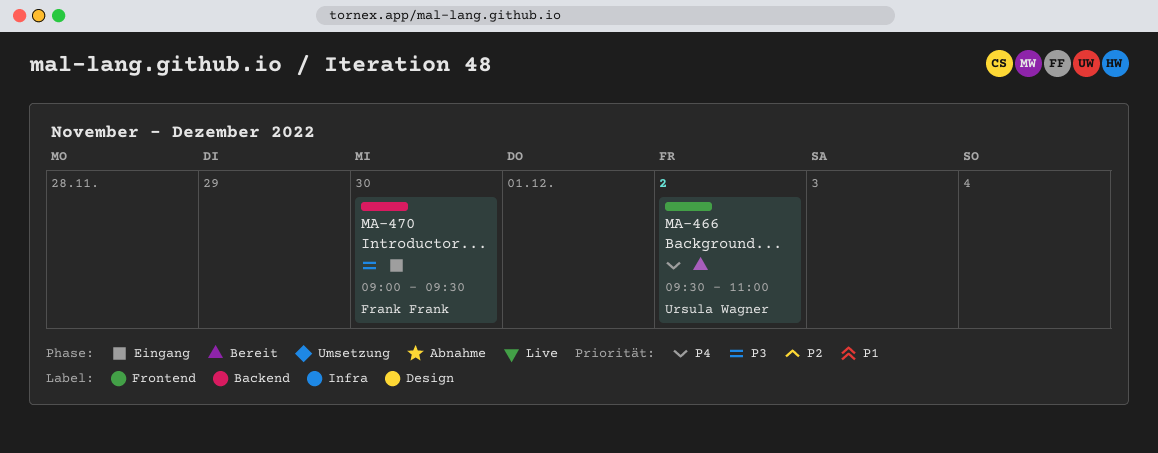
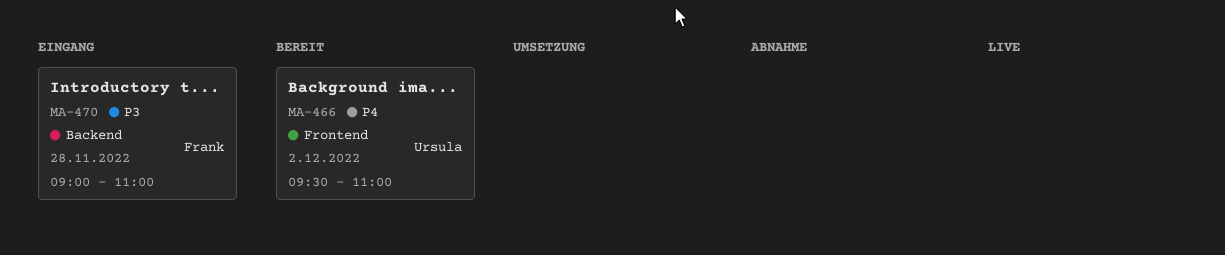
MA-470, day: Nov 30 -> Nov 28
MA-470, ends: 09:30 -> 11:00

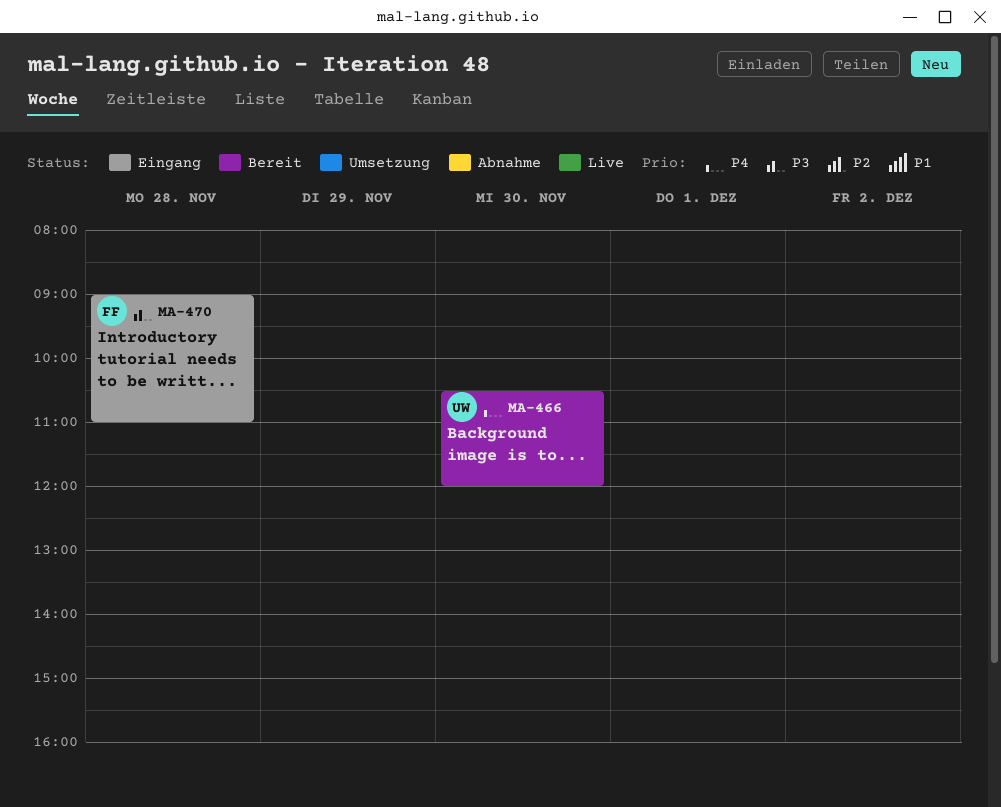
MA-466, day: Dec 2 -> Nov 30
MA-466, begins: 09:30 -> 10:30
MA-466, ends: 11:00 -> 12:00

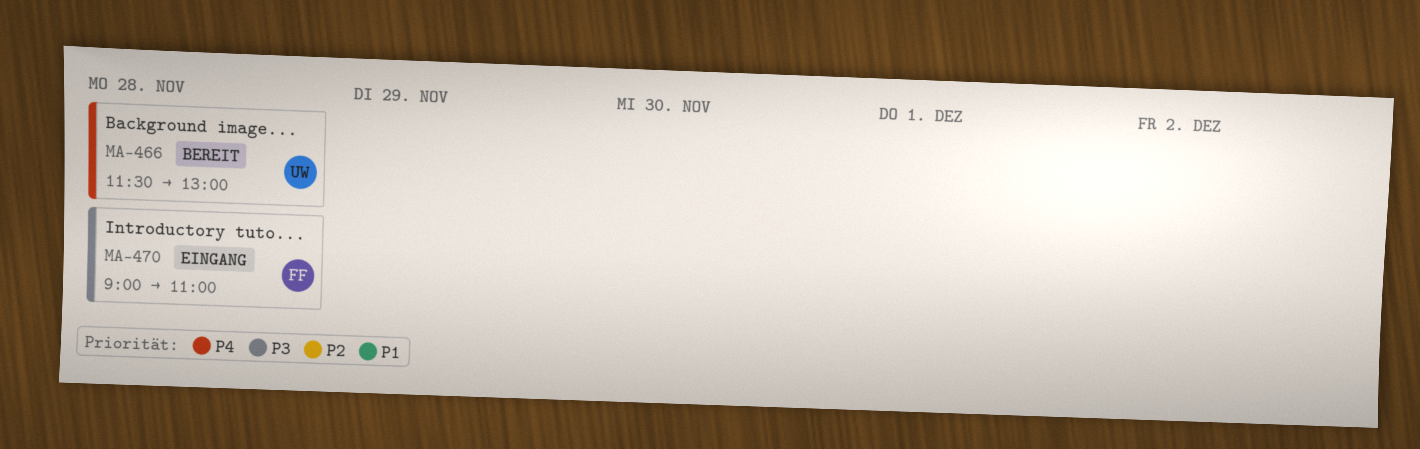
MA-466, day: Nov 30 -> Nov 28
MA-466, begins: 10:30 -> 11:30
MA-466, ends: 12:00 -> 13:00

